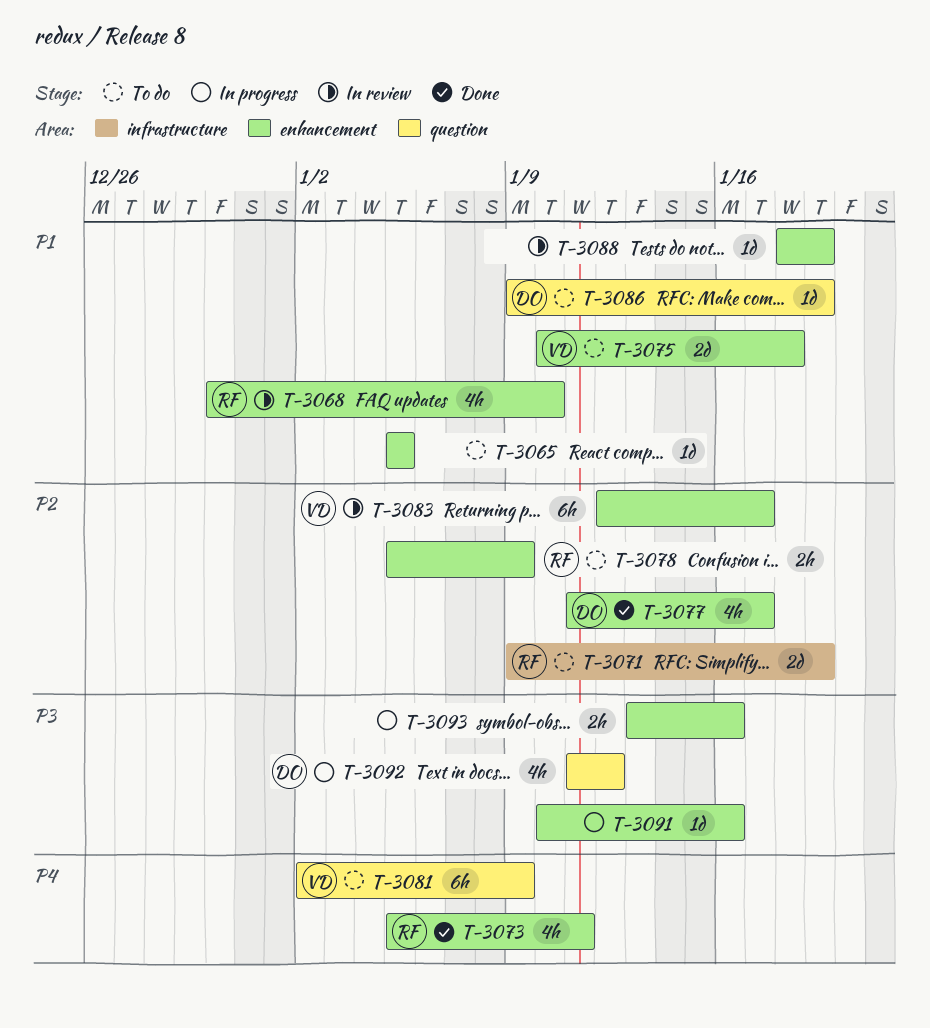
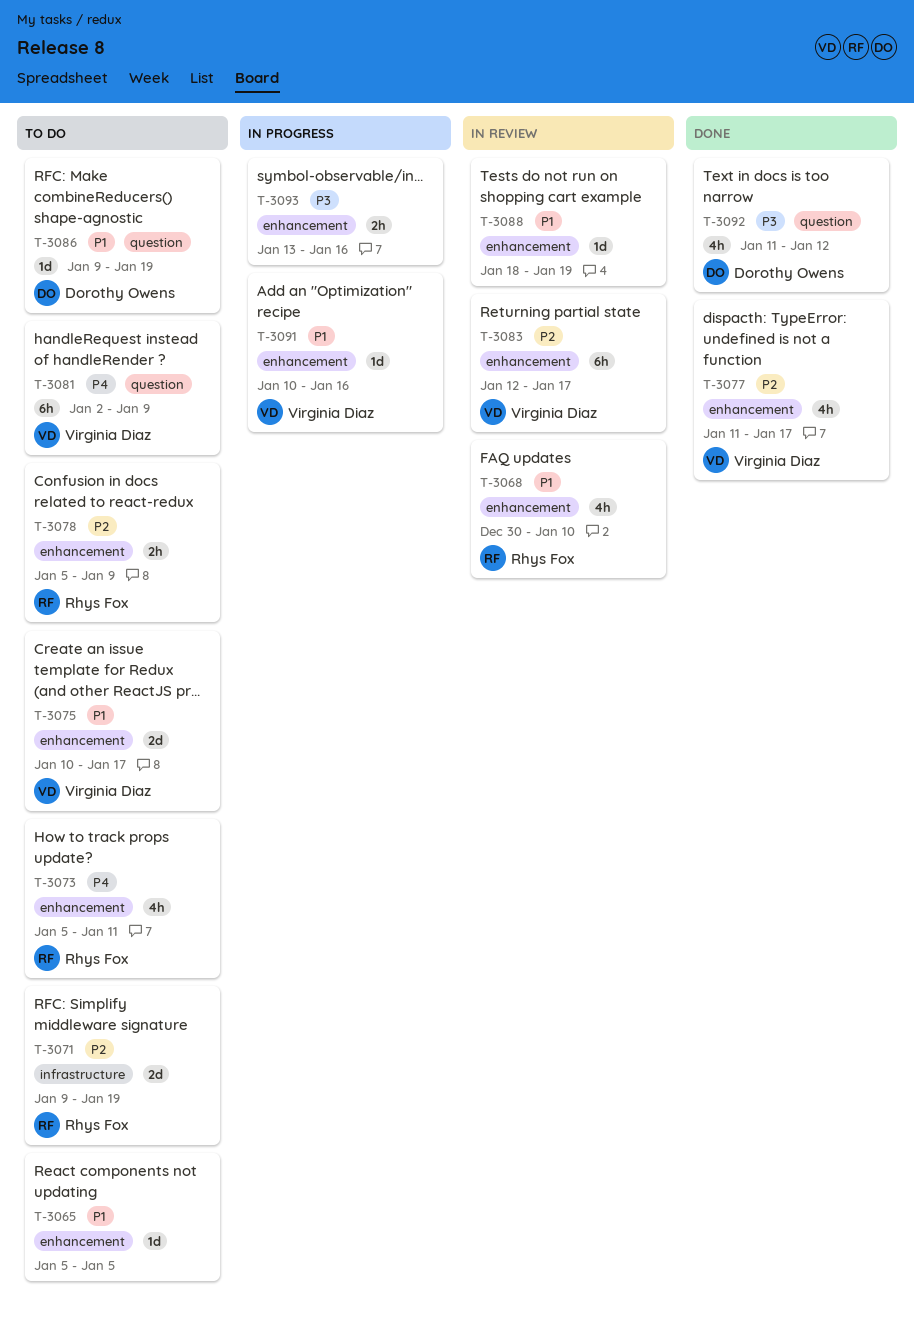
T-3073, status: Done -> To do
T-3075, due: Jan 18 -> Jan 17
T-3077, owner: Dorothy Owens -> Virginia Diaz
T-3091, owner: none -> Virginia Diaz
T-3091, priority: P3 -> P1
T-3092, status: In progress -> Done

